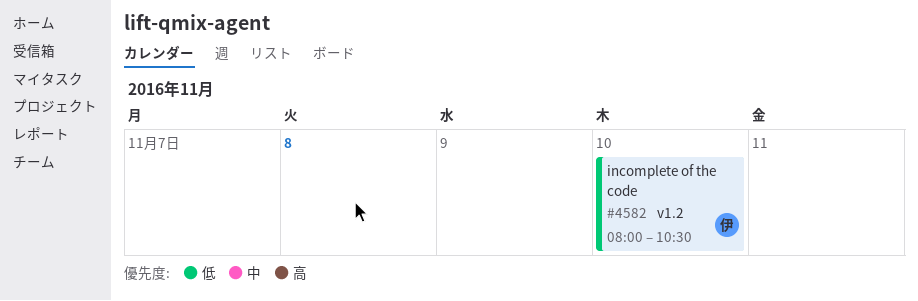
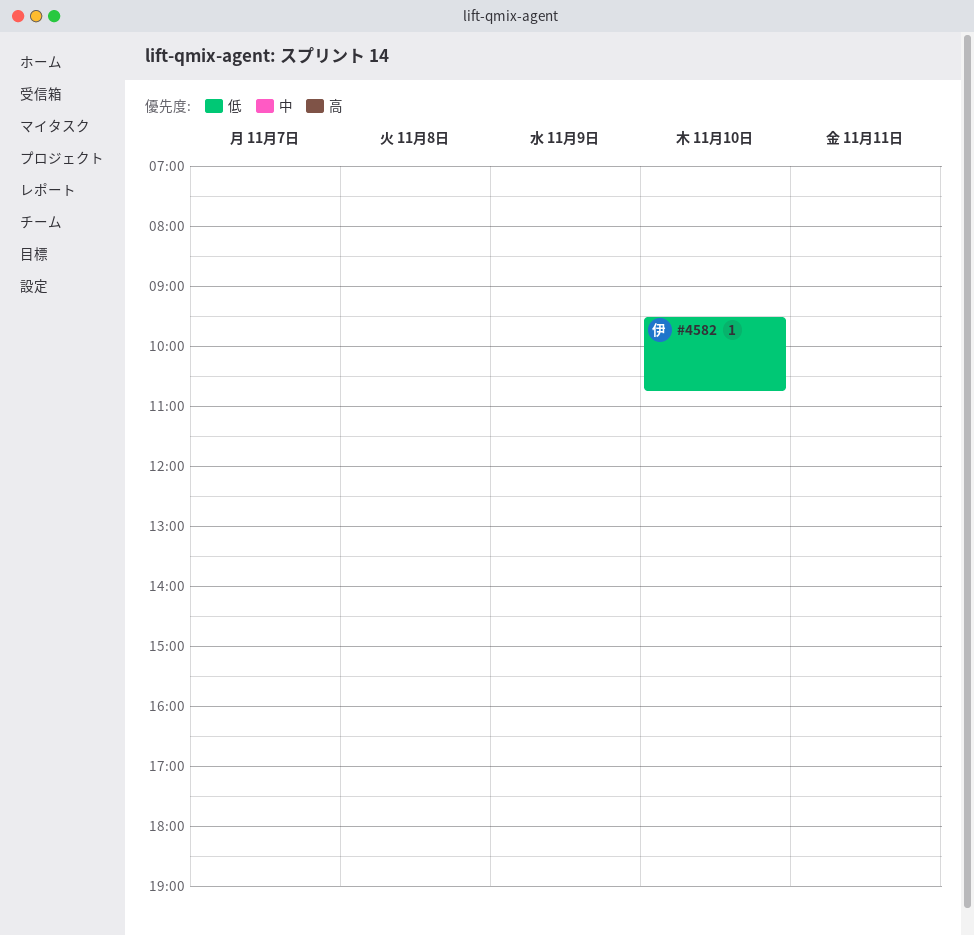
#4582, begins: 08:00 -> 09:30
#4582, ends: 10:30 -> 10:45

